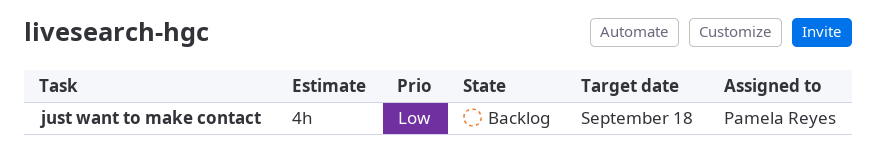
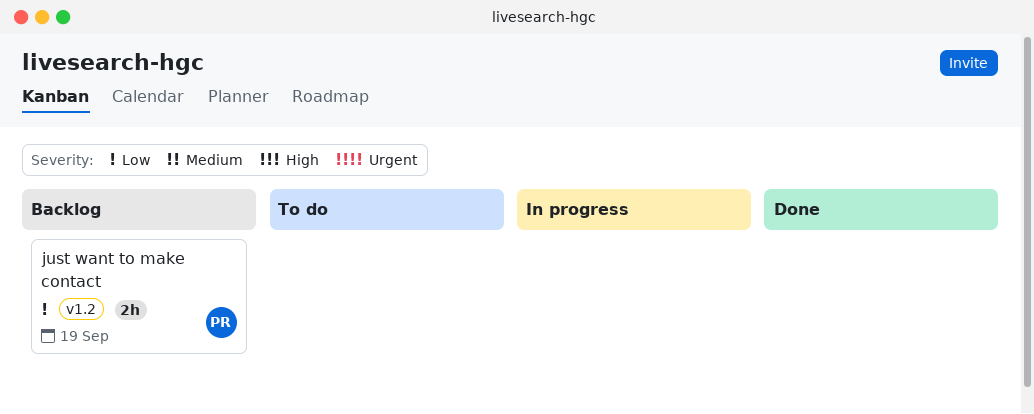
just want to make contact, estimate: 4h -> 2h
just want to make contact, due: Sep 18 -> Sep 19

